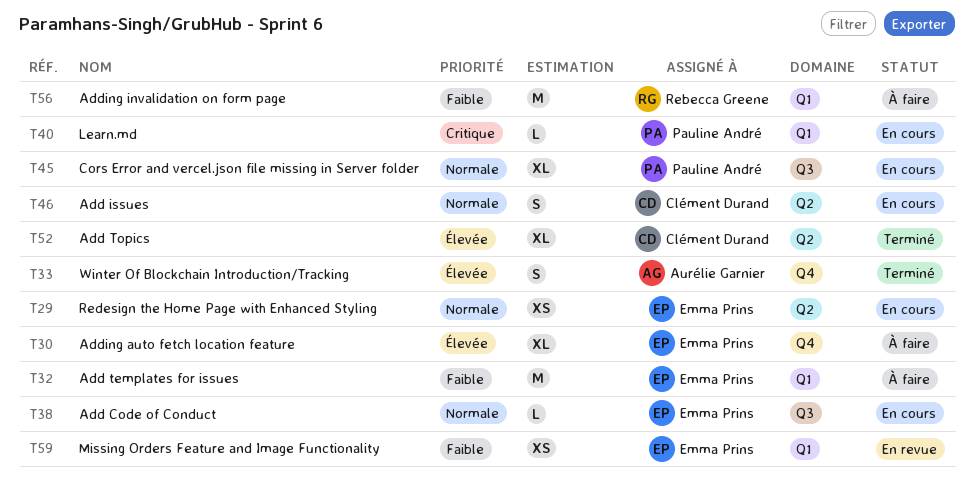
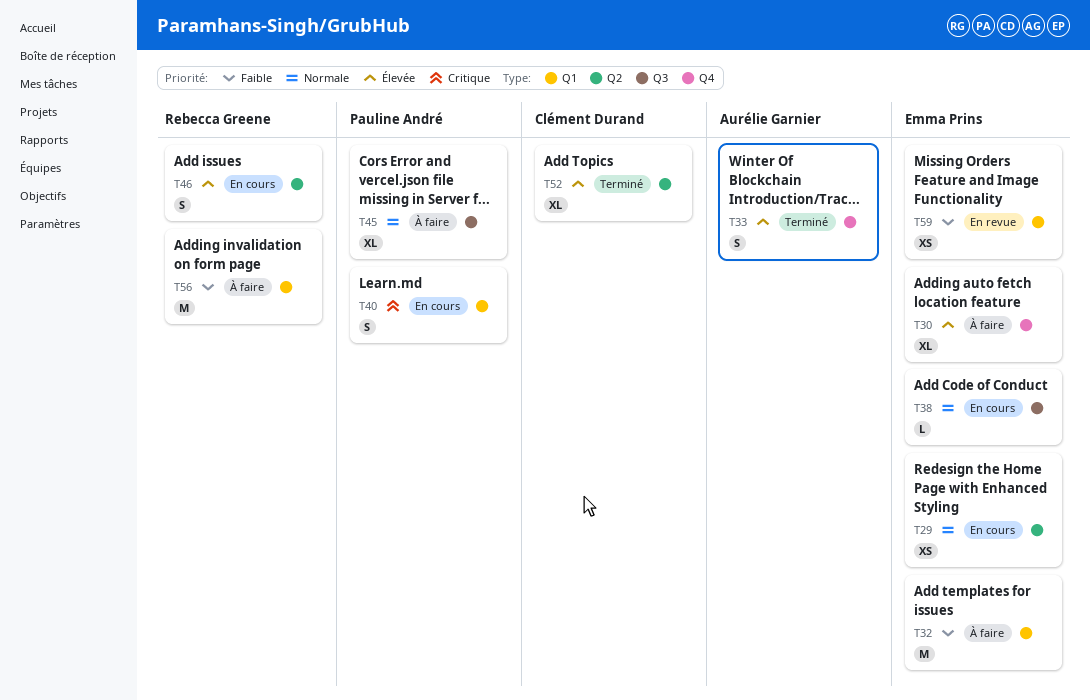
T40, estimate: L -> S
T45, status: En cours -> À faire
T46, owner: Clément Durand -> Rebecca Greene
T46, priority: Normale -> Élevée

